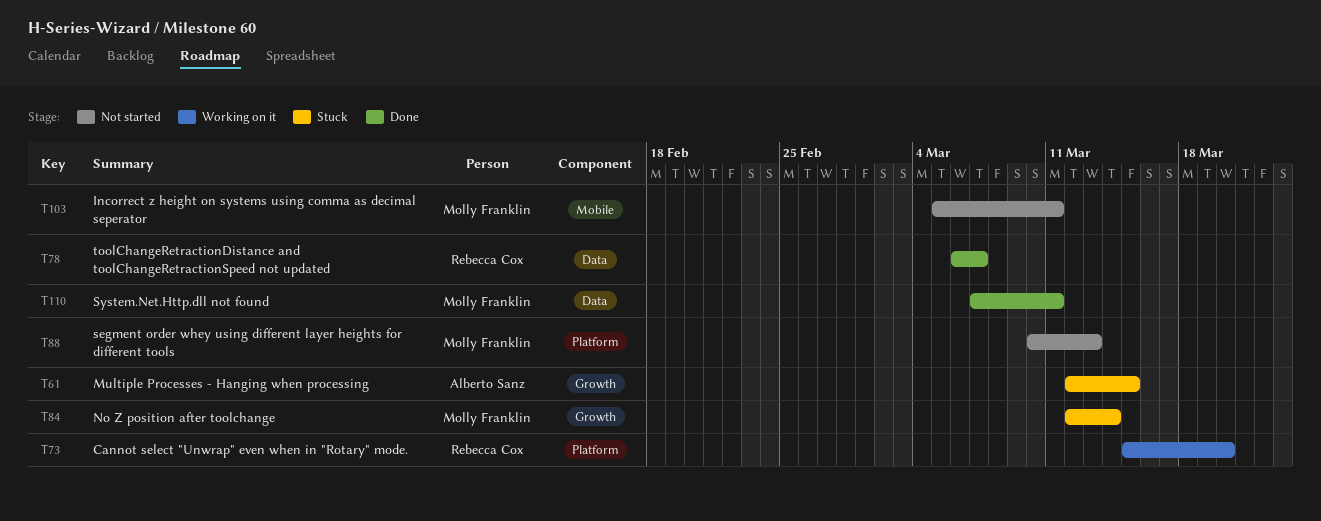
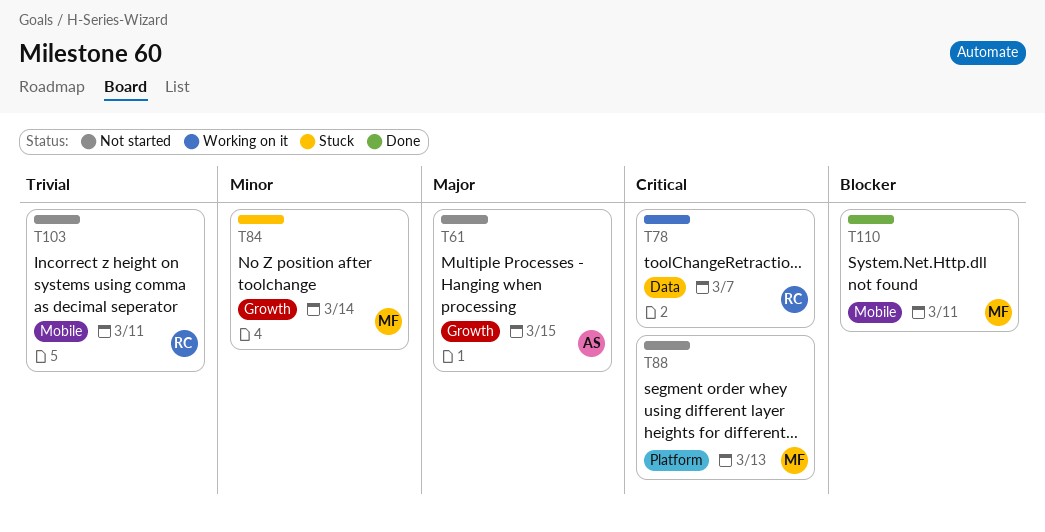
T61, status: Stuck -> Not started
T73: present -> none
T78, status: Done -> Working on it
T103, owner: Molly Franklin -> Rebecca Cox
T110, label: Data -> Mobile

